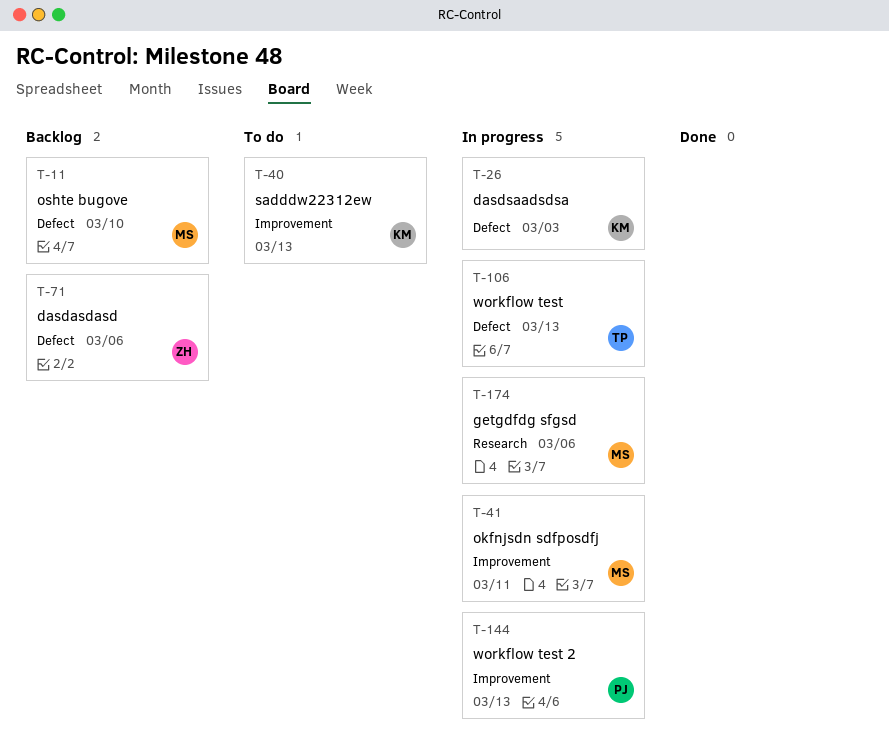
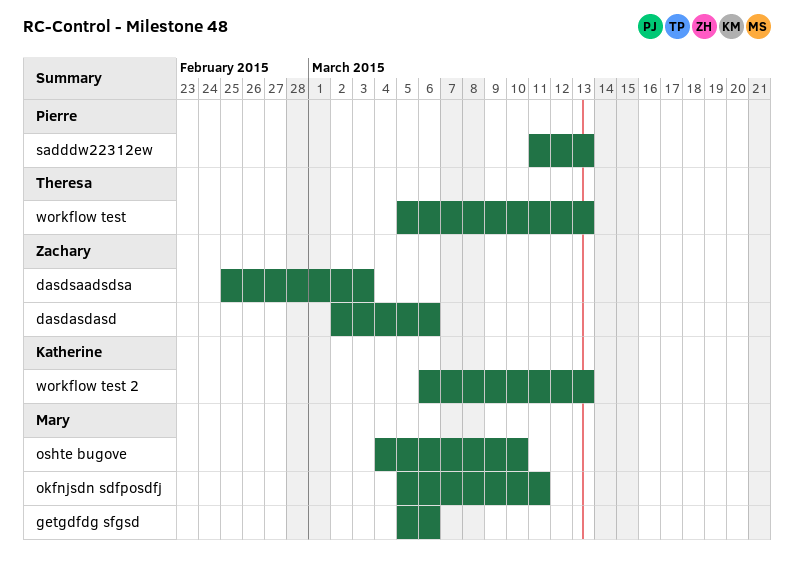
dasdsaadsdsa, owner: Katherine -> Zachary
sadddw22312ew, owner: Katherine -> Pierre
workflow test 2, owner: Pierre -> Katherine

